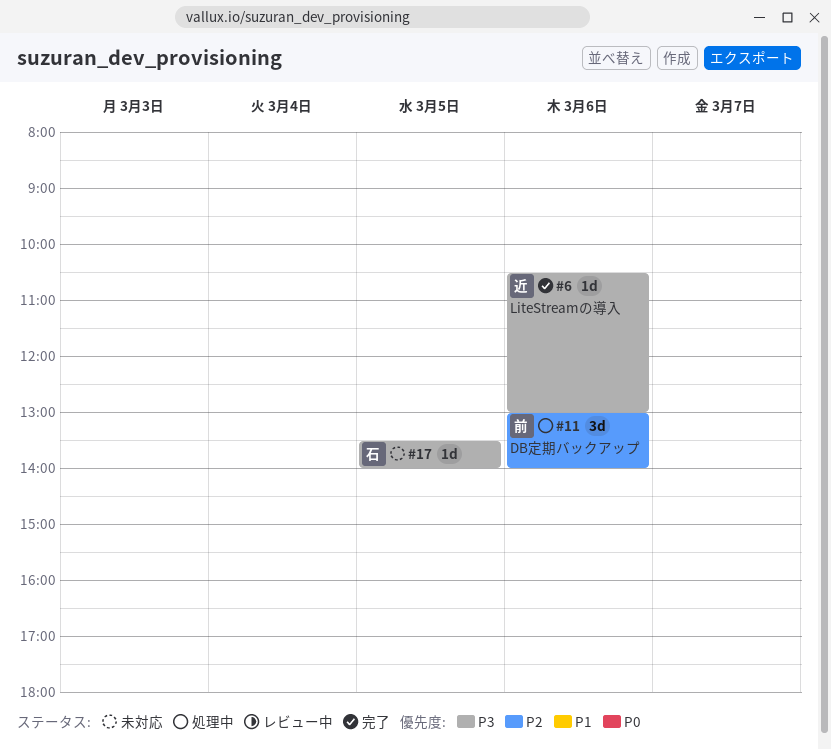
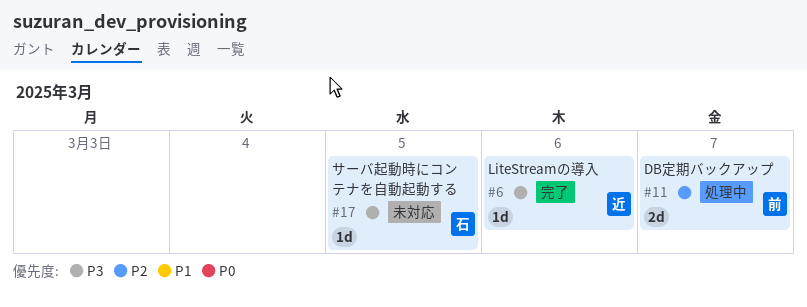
#11, estimate: 3d -> 2d
#11, day: Mar 6 -> Mar 7

